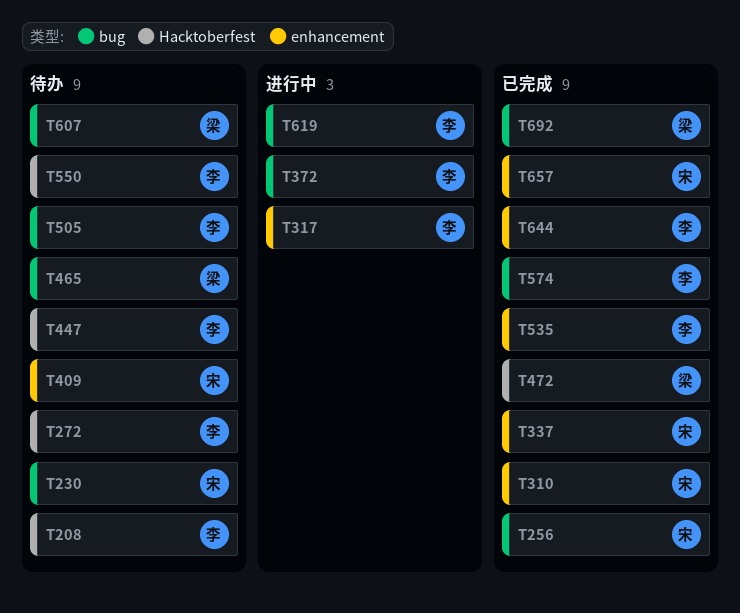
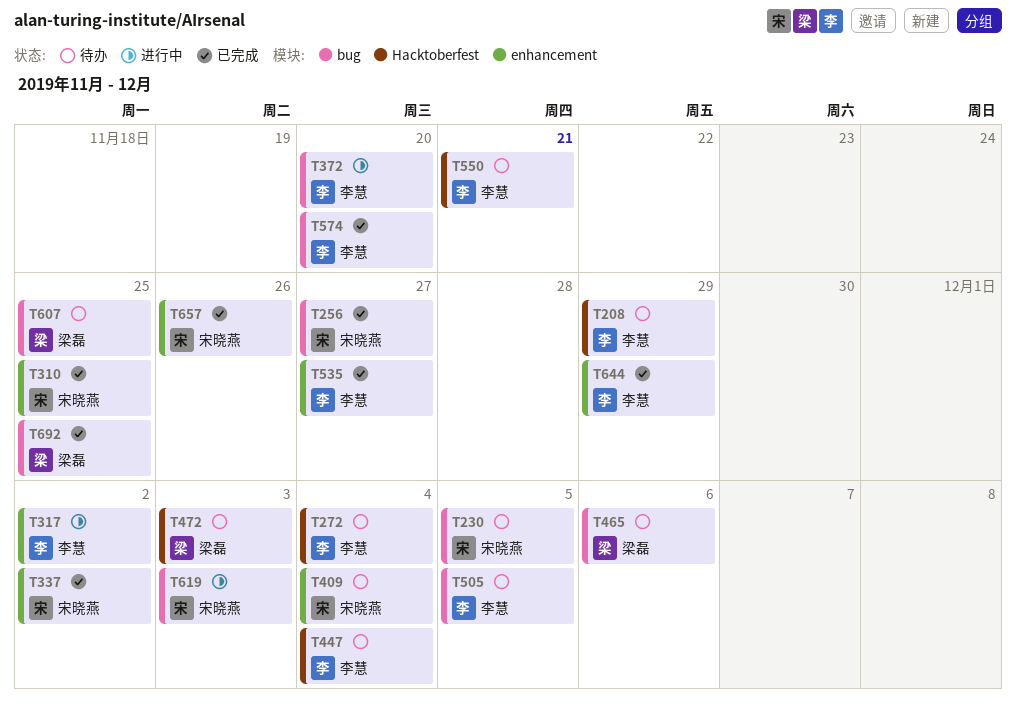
T472, status: 已完成 -> 待办
T619, owner: 李慧 -> 宋晓燕

